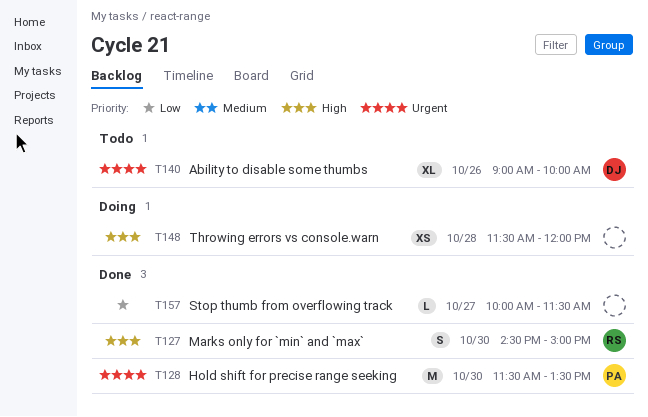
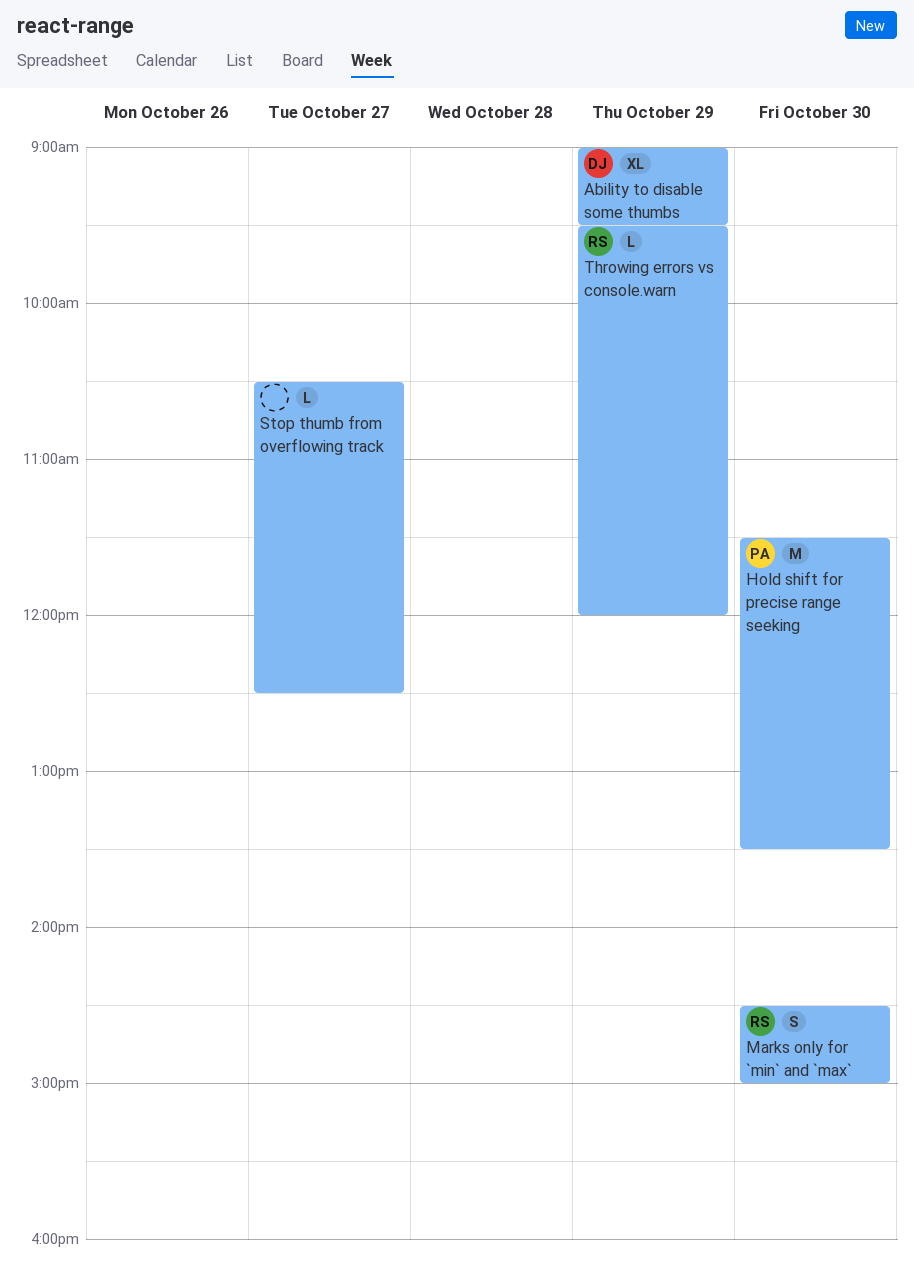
Ability to disable some thumbs, day: Oct 26 -> Oct 29
Ability to disable some thumbs, ends: 10:00 -> 09:30
Stop thumb from overflowing track, begins: 10:00 -> 10:30
Stop thumb from overflowing track, ends: 11:30 -> 12:30
Throwing errors vs console.warn, owner: none -> RS
Throwing errors vs console.warn, estimate: XS -> L
Throwing errors vs console.warn, day: Oct 28 -> Oct 29
Throwing errors vs console.warn, begins: 11:30 -> 09:30

